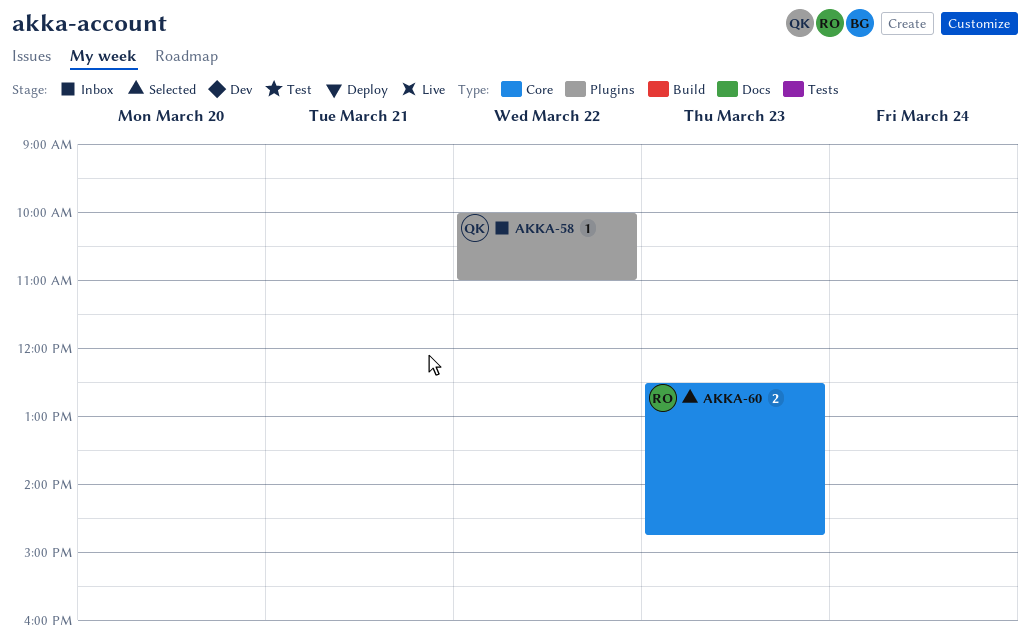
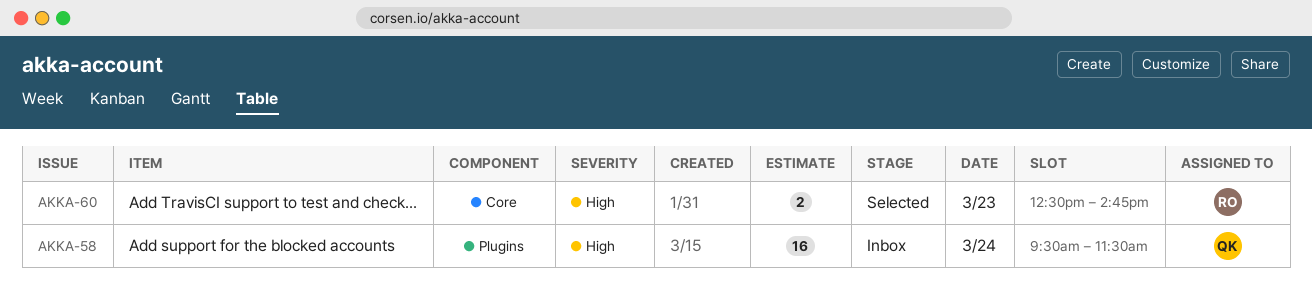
AKKA-58, estimate: 1 -> 16
AKKA-58, day: Mar 22 -> Mar 24
AKKA-58, begins: 10:00 -> 09:30
AKKA-58, ends: 11:00 -> 11:30

